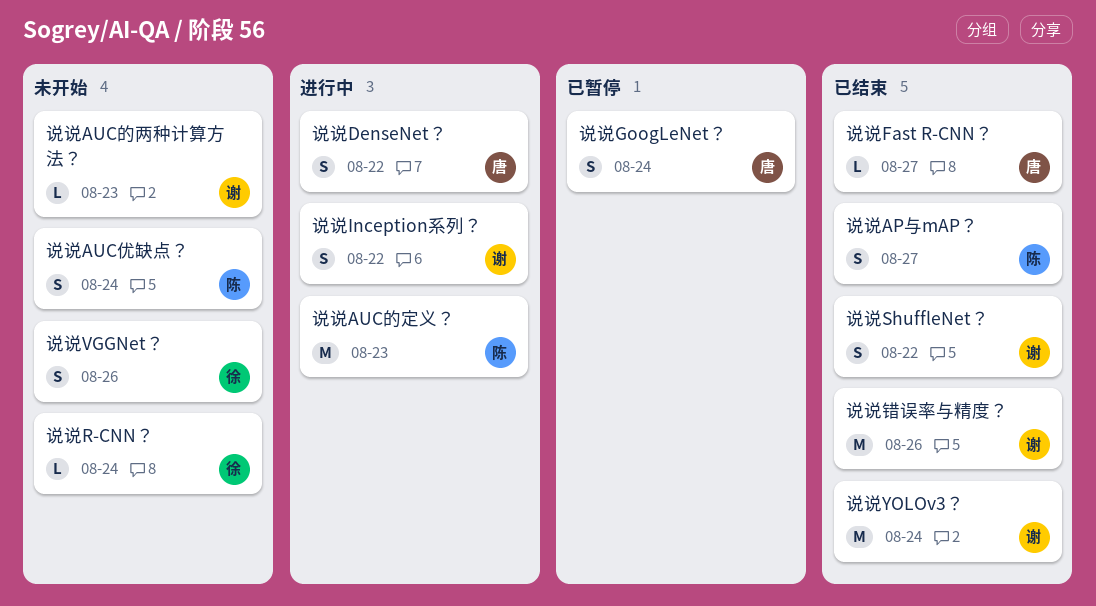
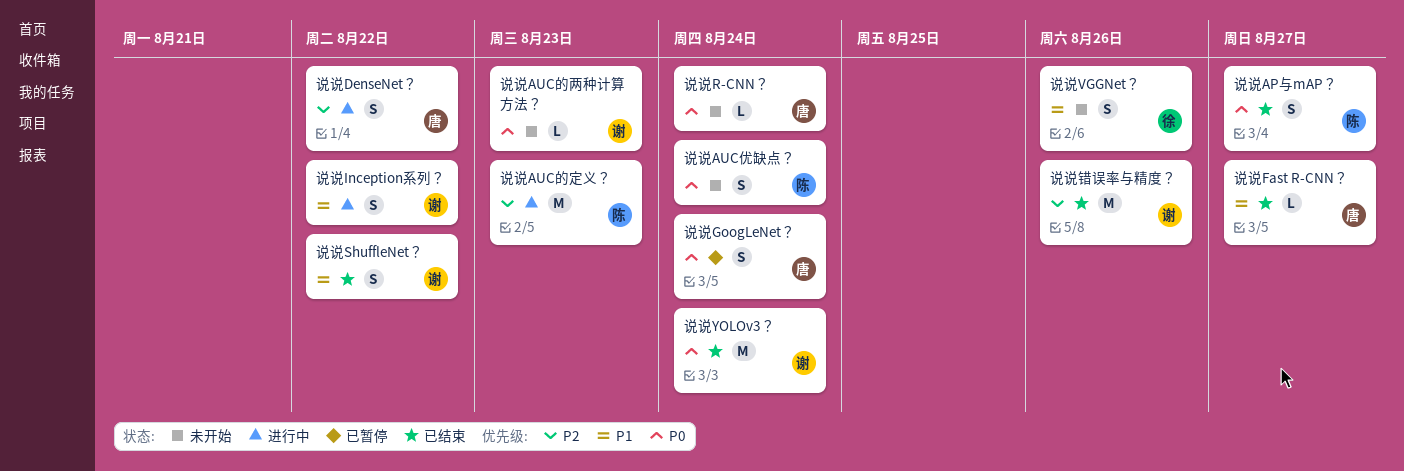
说说R-CNN？, owner: 徐 -> 唐

